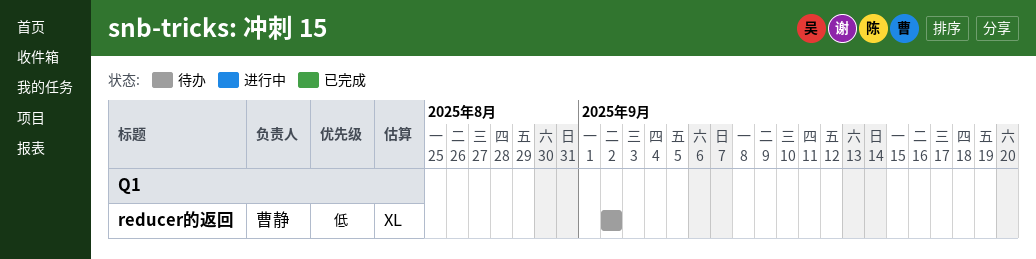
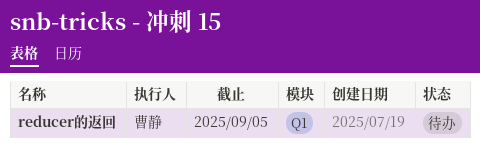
reducer的返回, due: Sep 2 -> Sep 5

